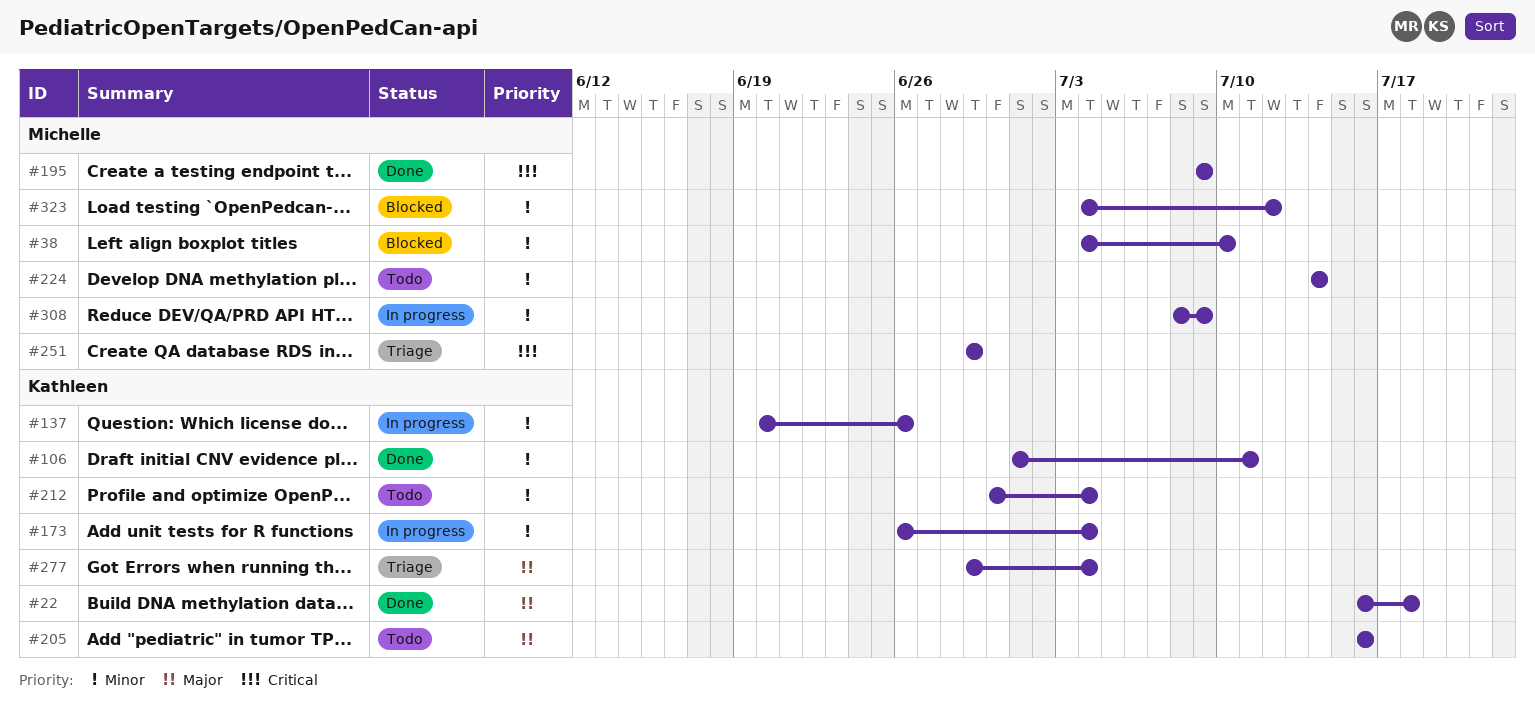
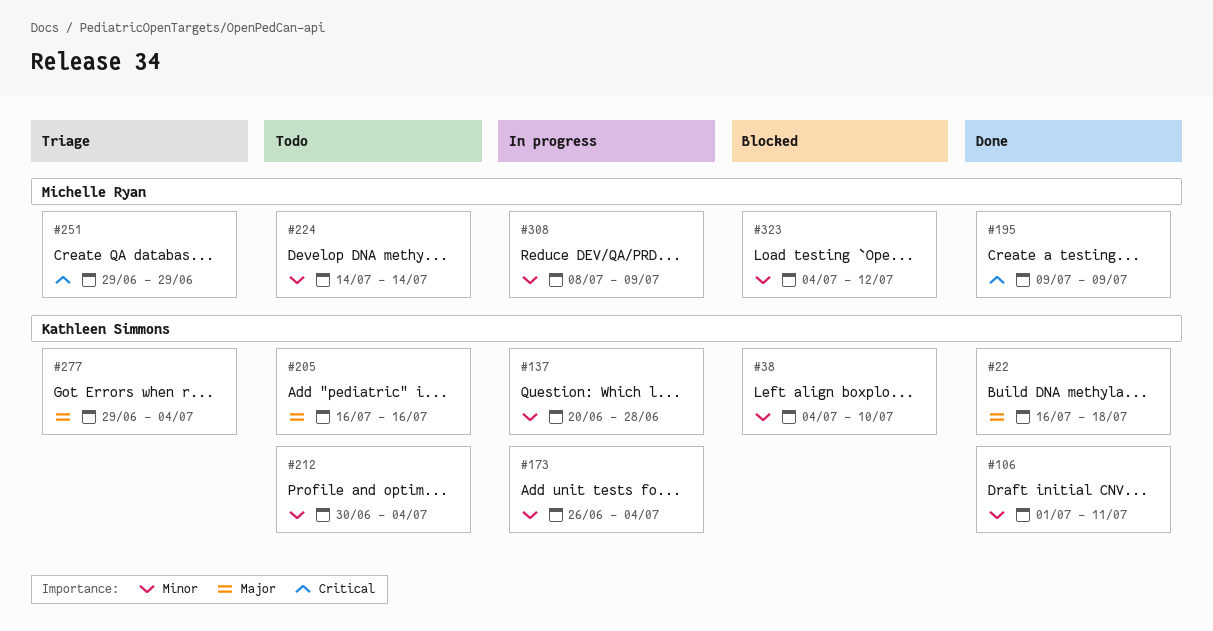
#38, owner: Michelle Ryan -> Kathleen Simmons
#137, due: Jun 26 -> Jun 28

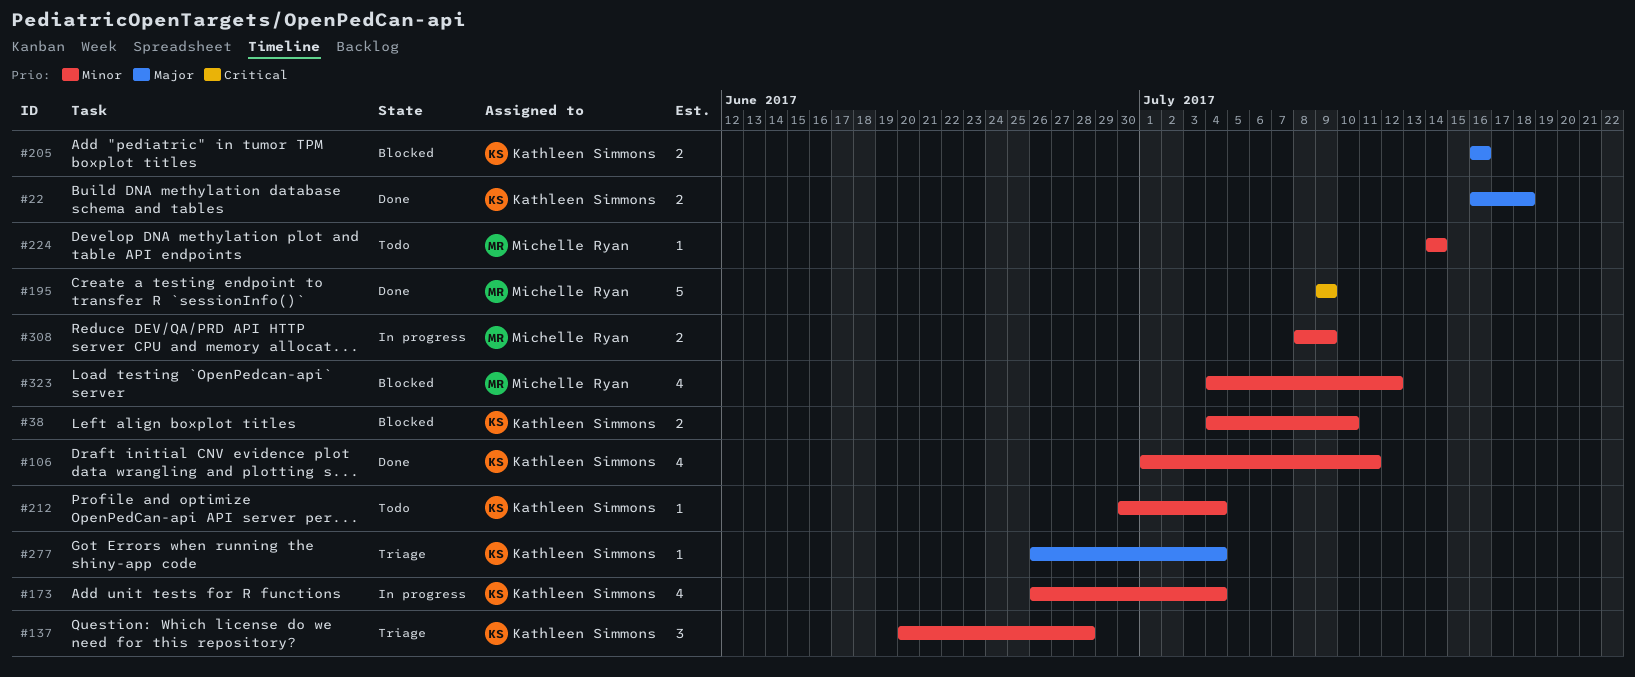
#137, status: In progress -> Triage
#205, status: Todo -> Blocked
#251: present -> none
#277, start: Jun 29 -> Jun 26

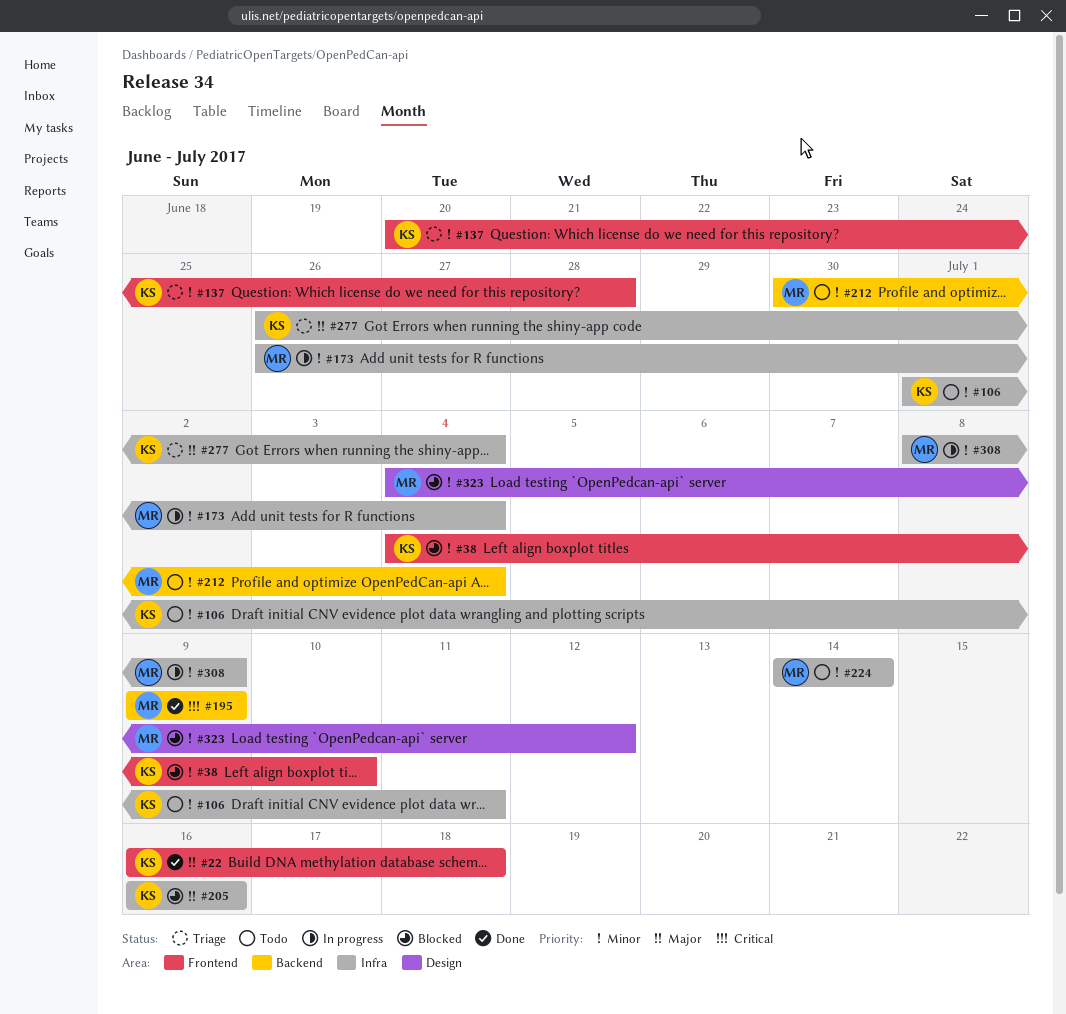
#106, status: Done -> Todo
#173, owner: Kathleen Simmons -> Michelle Ryan
#212, owner: Kathleen Simmons -> Michelle Ryan

